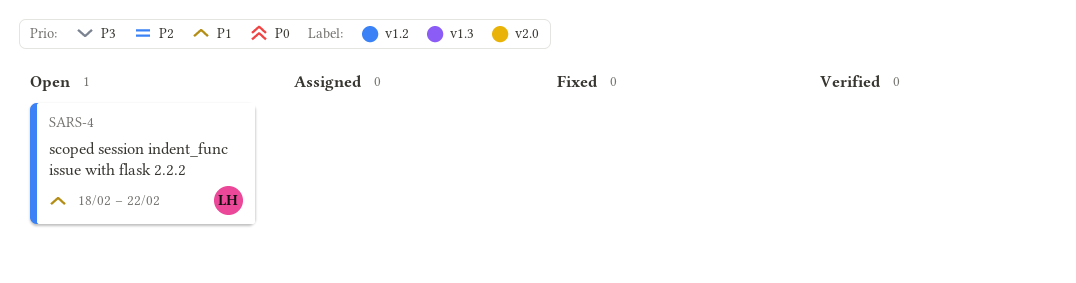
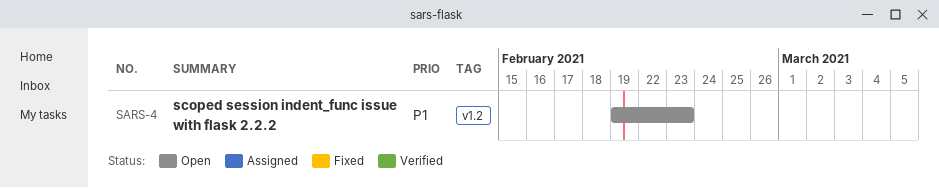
SARS-4, start: Feb 18 -> Feb 19
SARS-4, due: Feb 22 -> Feb 23

